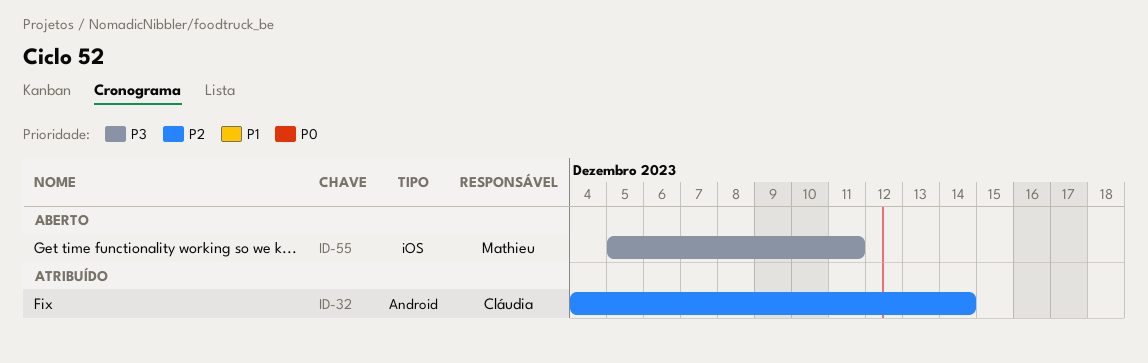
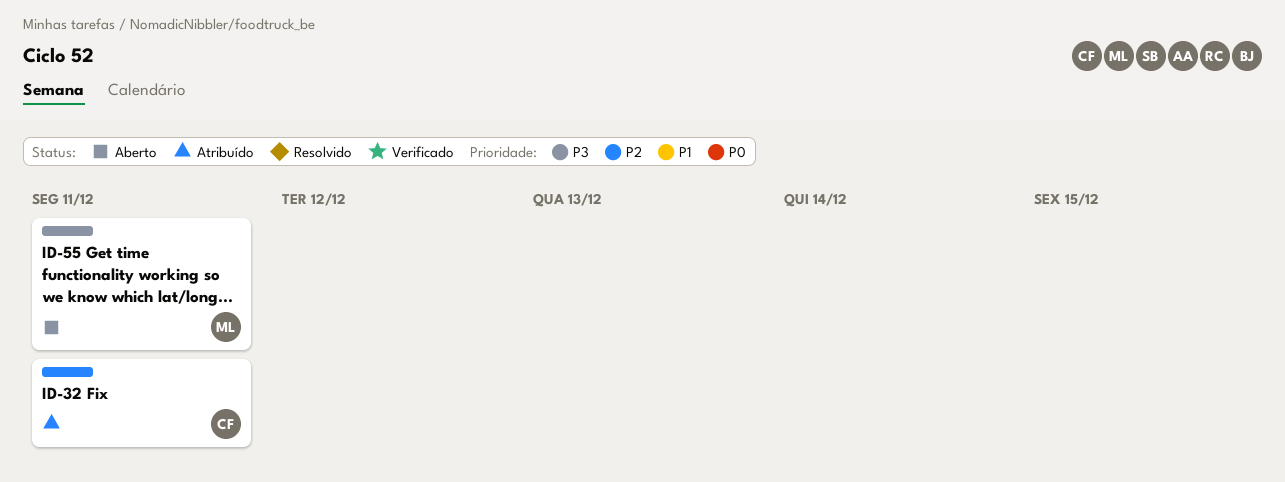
ID-32, due: Dec 14 -> Dec 11

